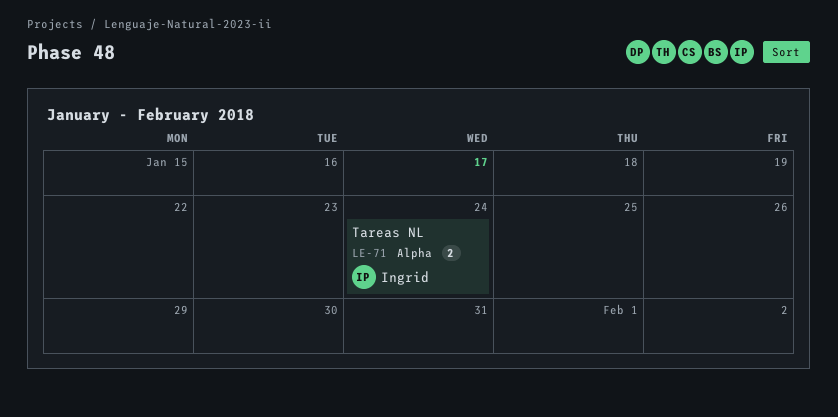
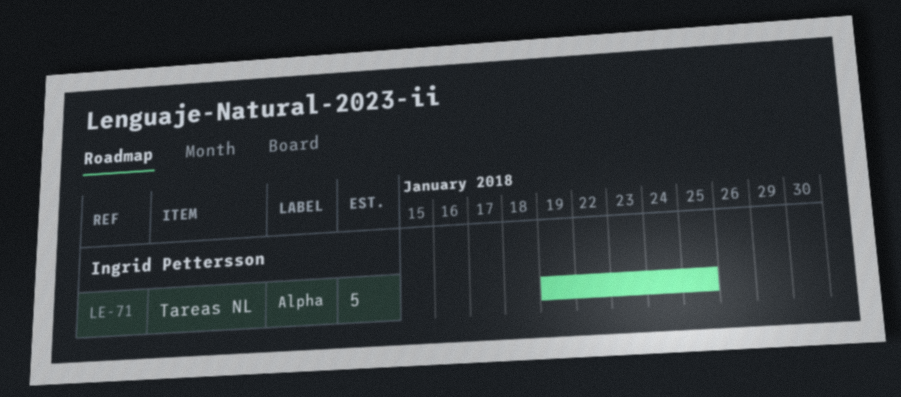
LE-71, estimate: 2 -> 5
LE-71, due: Jan 24 -> Jan 25

